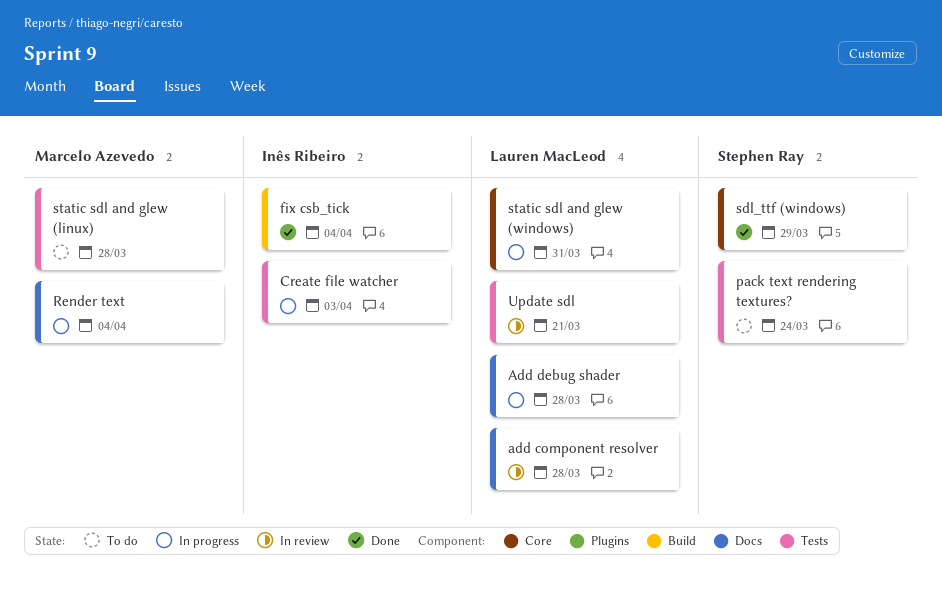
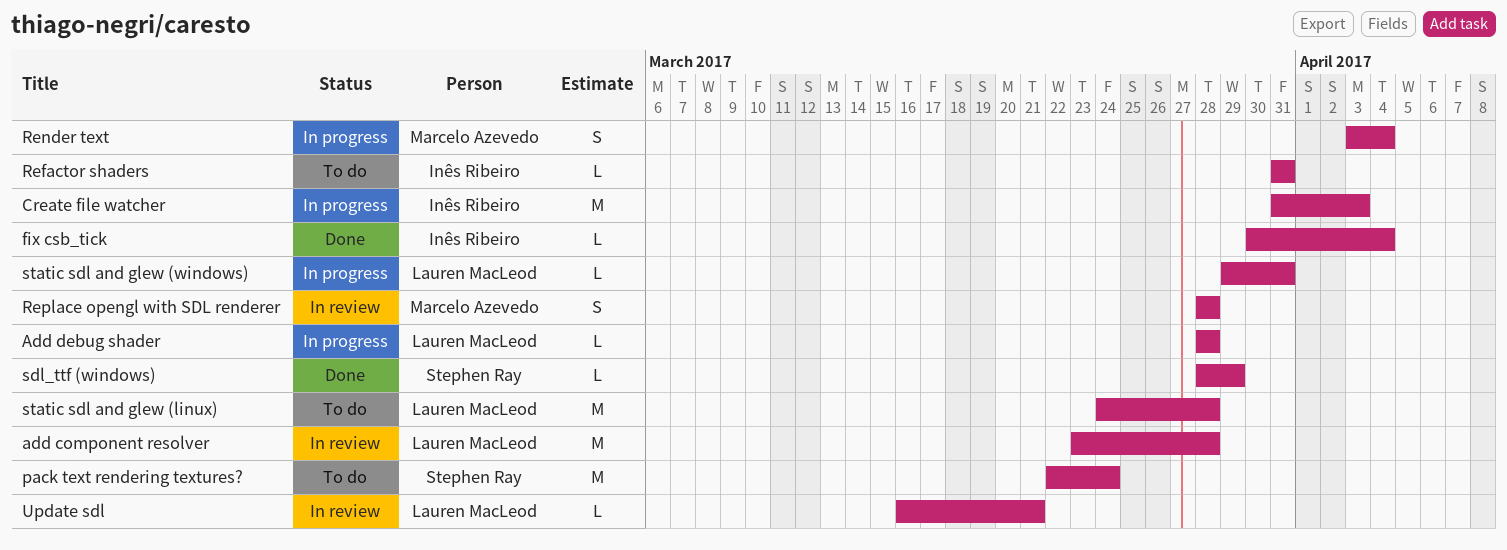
Refactor shaders: none -> present
Replace opengl with SDL renderer: none -> present
static sdl and glew (linux), owner: Marcelo Azevedo -> Lauren MacLeod

